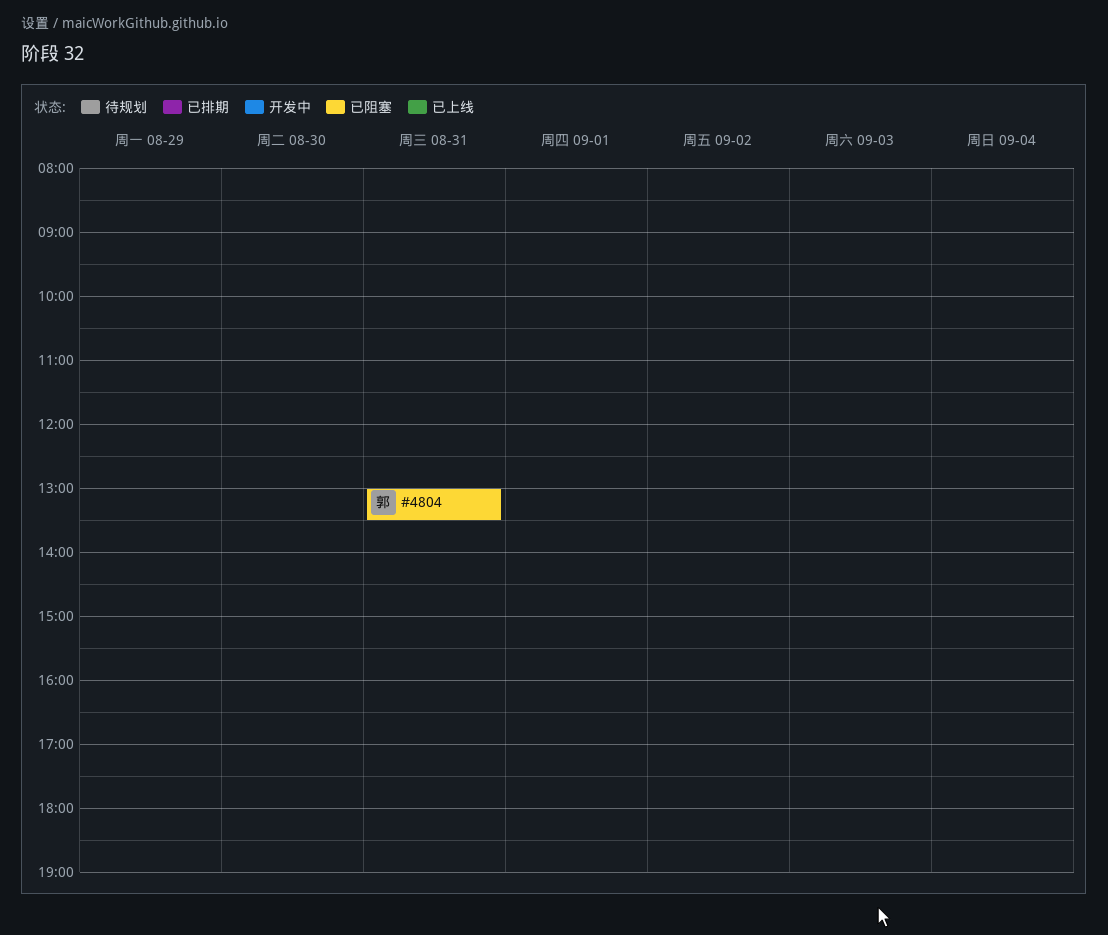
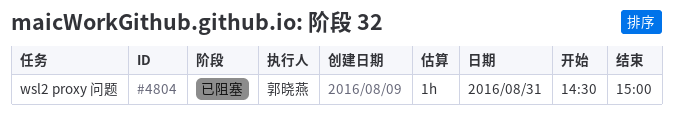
#4804, begins: 13:00 -> 14:30
#4804, ends: 13:30 -> 15:00

